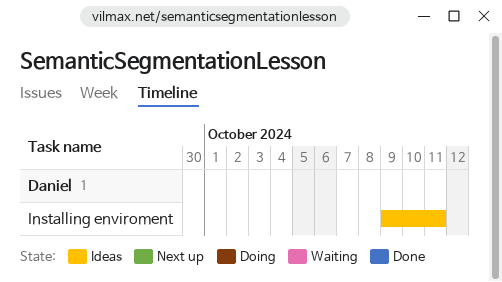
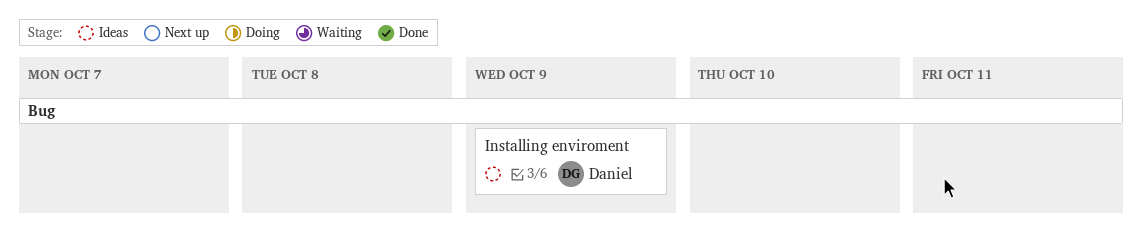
Installing enviroment, due: Oct 11 -> Oct 9

